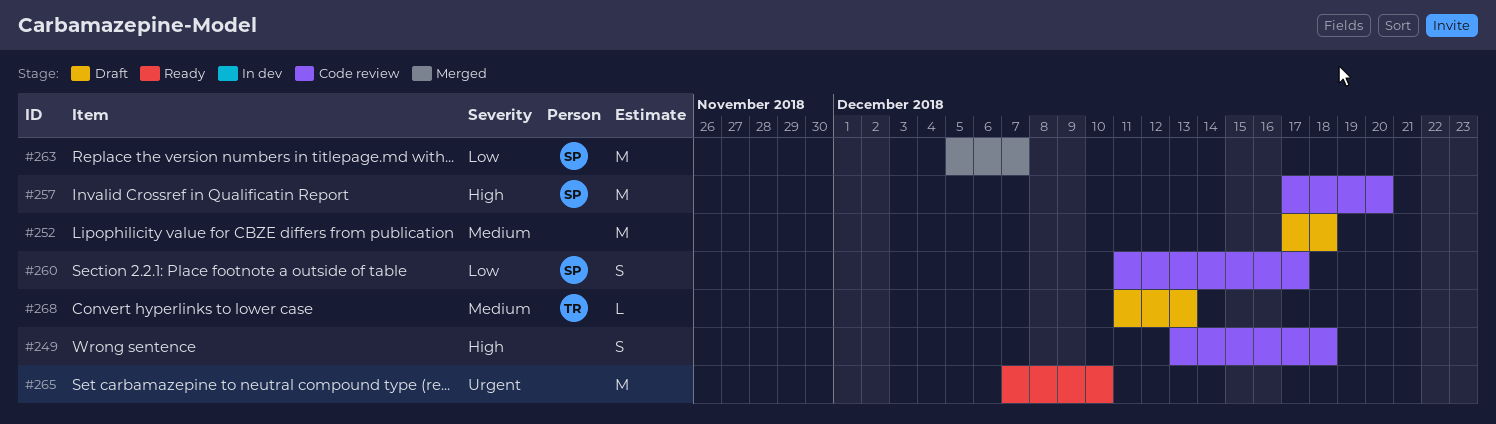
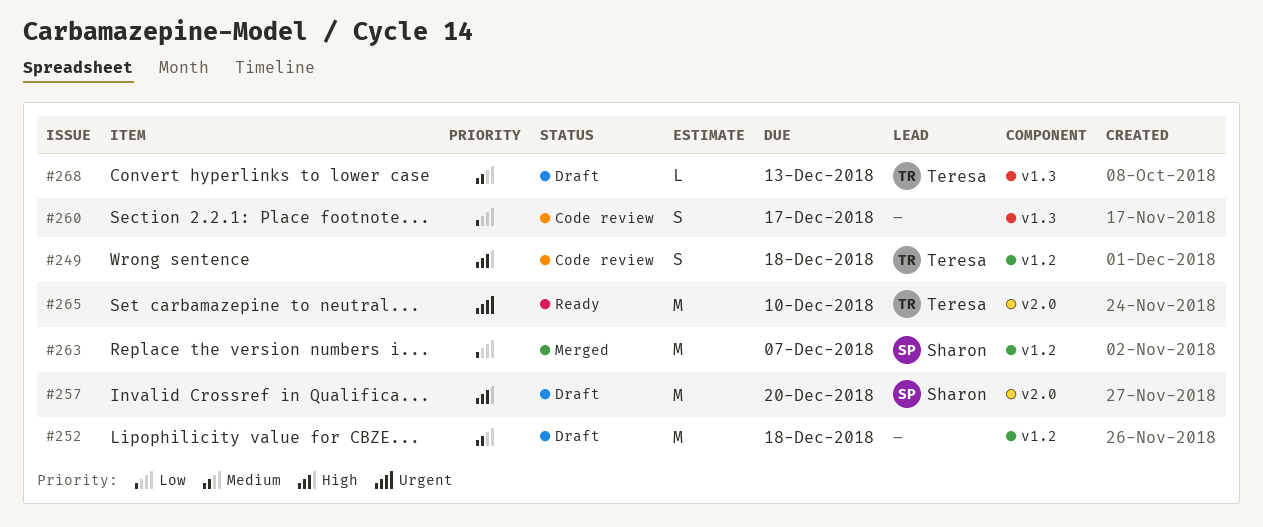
#249, owner: none -> Teresa
#257, status: Code review -> Draft
#260, owner: Sharon -> none
#265, owner: none -> Teresa

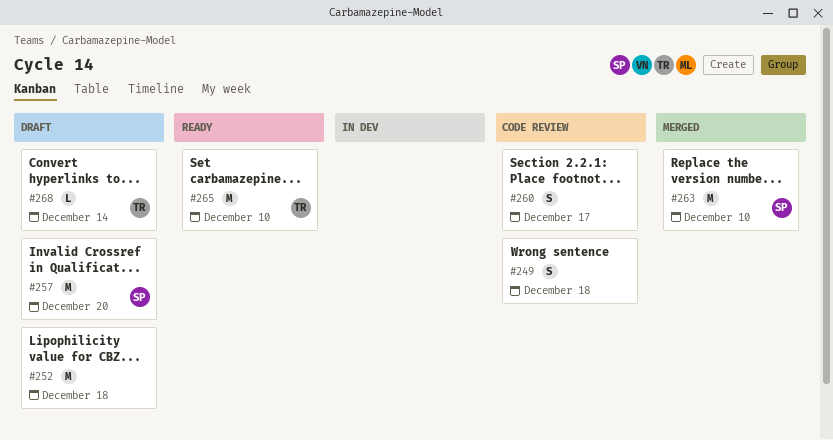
#249, owner: Teresa -> none
#263, due: Dec 7 -> Dec 10
#268, due: Dec 13 -> Dec 14

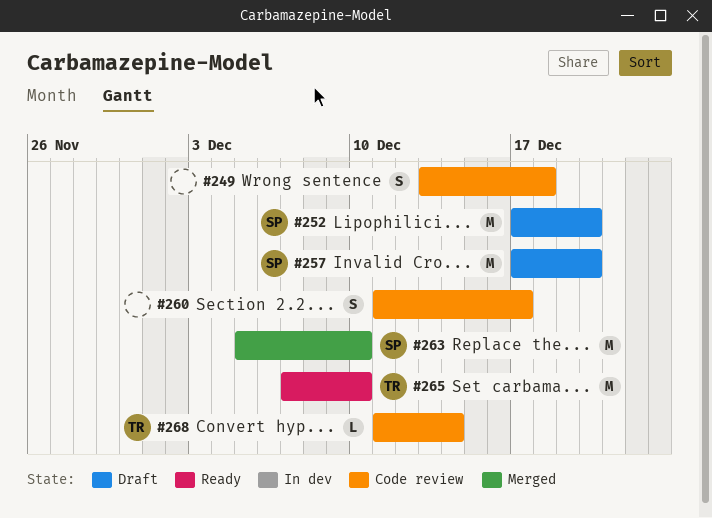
#252, owner: none -> SP
#252, due: Dec 18 -> Dec 20
#268, status: Draft -> Code review

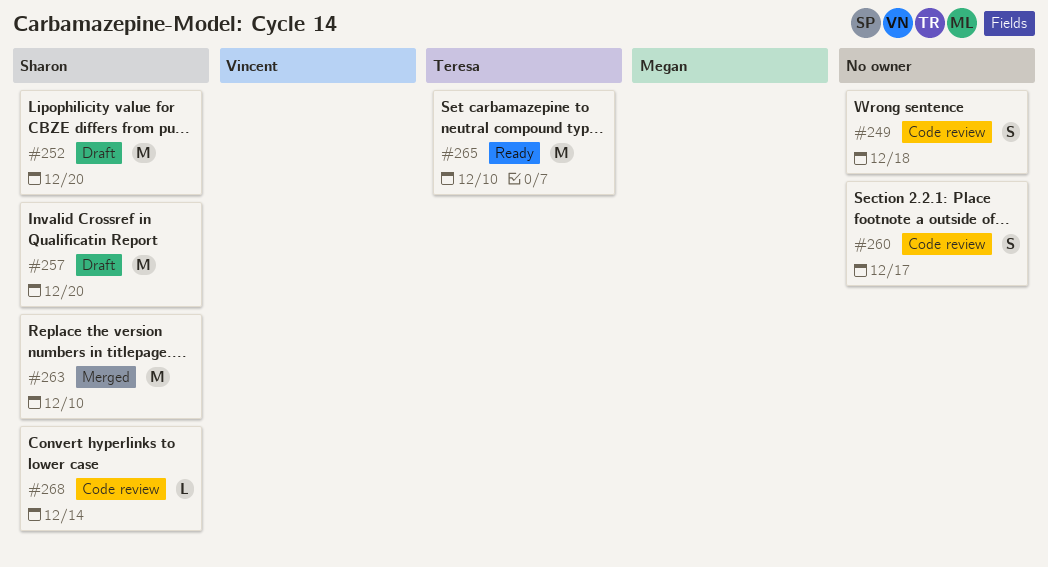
#268, owner: Teresa -> Sharon

